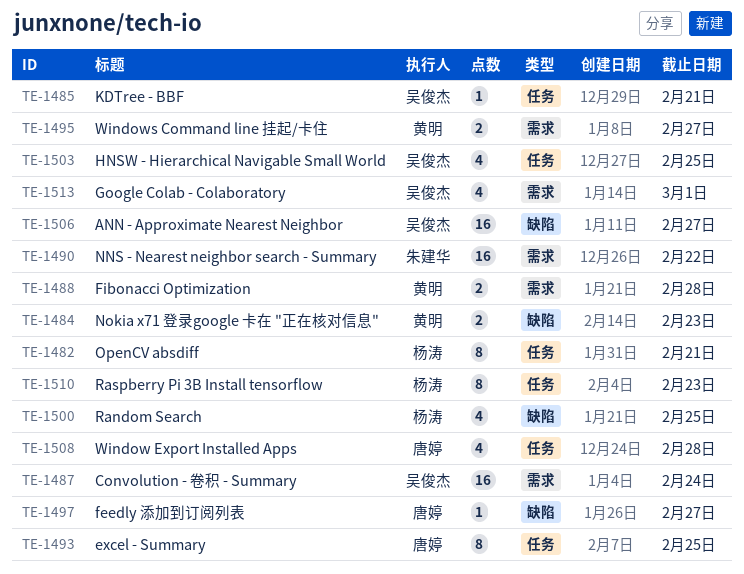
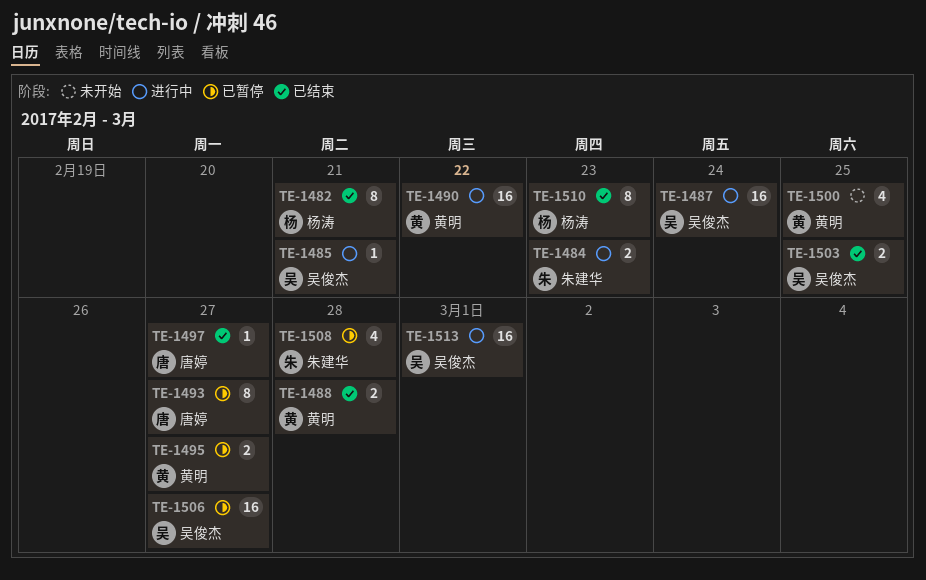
TE-1484, owner: 黄明 -> 朱建华
TE-1490, owner: 朱建华 -> 黄明
TE-1493, due: Feb 25 -> Feb 27
TE-1500, owner: 杨涛 -> 黄明
TE-1503, estimate: 4 -> 2
TE-1508, owner: 唐婷 -> 朱建华
TE-1513, estimate: 4 -> 16

